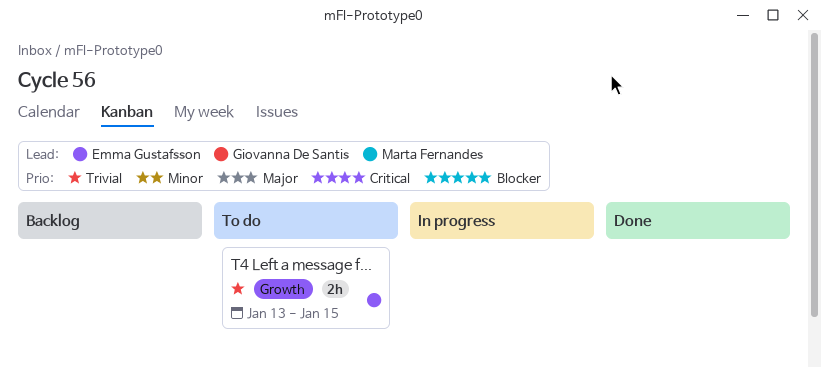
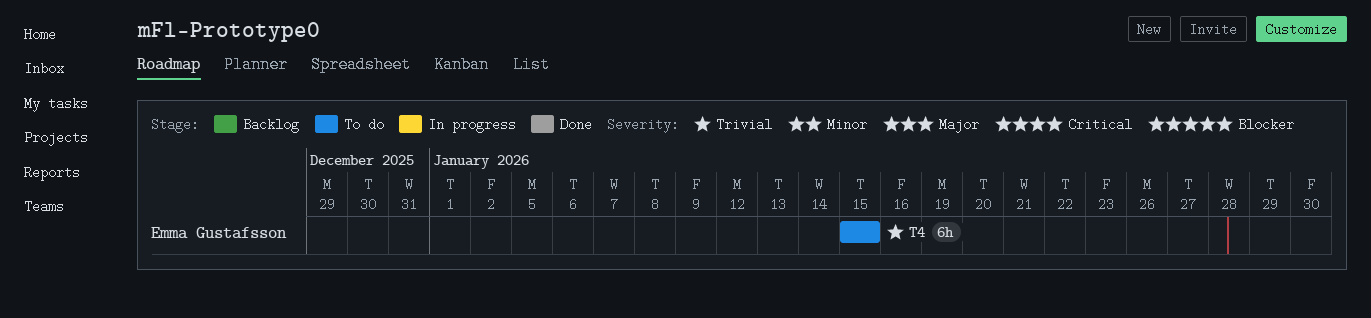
T4, estimate: 2h -> 6h
T4, start: Jan 13 -> Jan 15

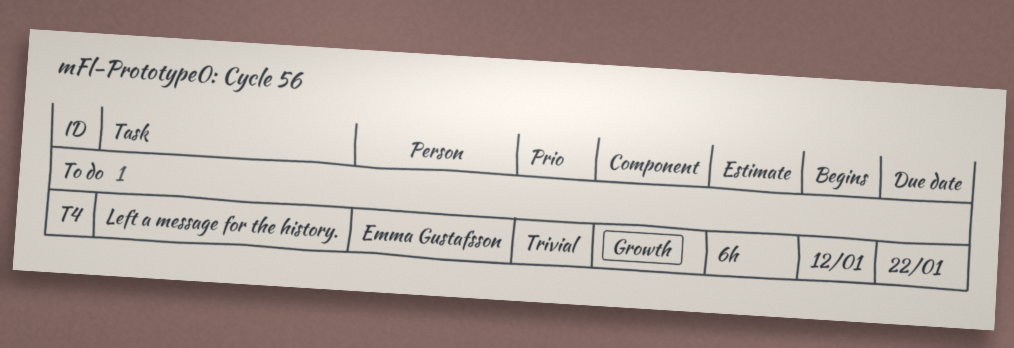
T4, start: Jan 15 -> Jan 12
T4, due: Jan 15 -> Jan 22

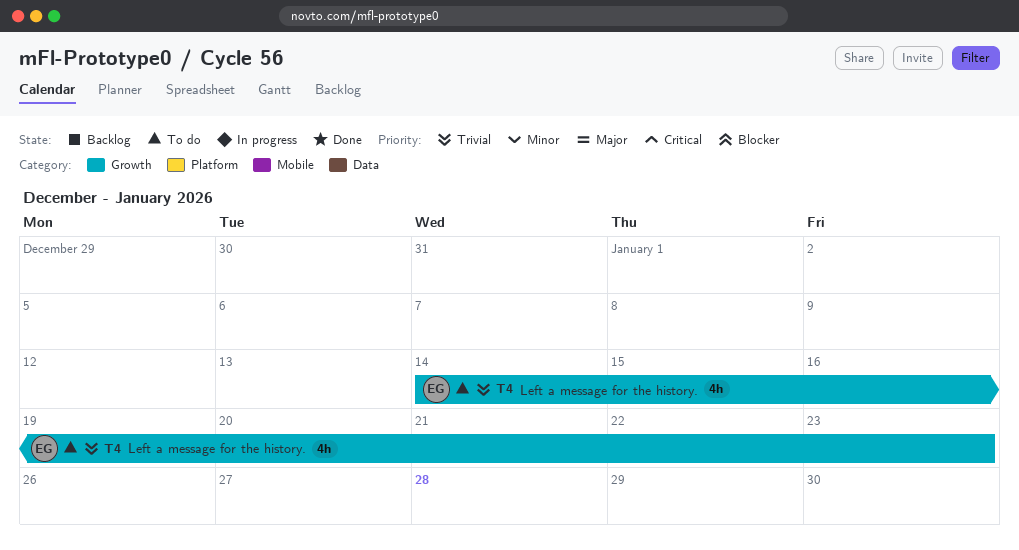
T4, estimate: 6h -> 4h
T4, start: Jan 12 -> Jan 14
T4, due: Jan 22 -> Jan 23

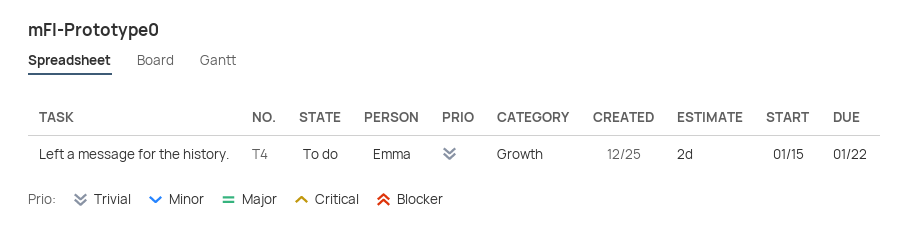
T4, estimate: 4h -> 2d
T4, start: Jan 14 -> Jan 15
T4, due: Jan 23 -> Jan 22

